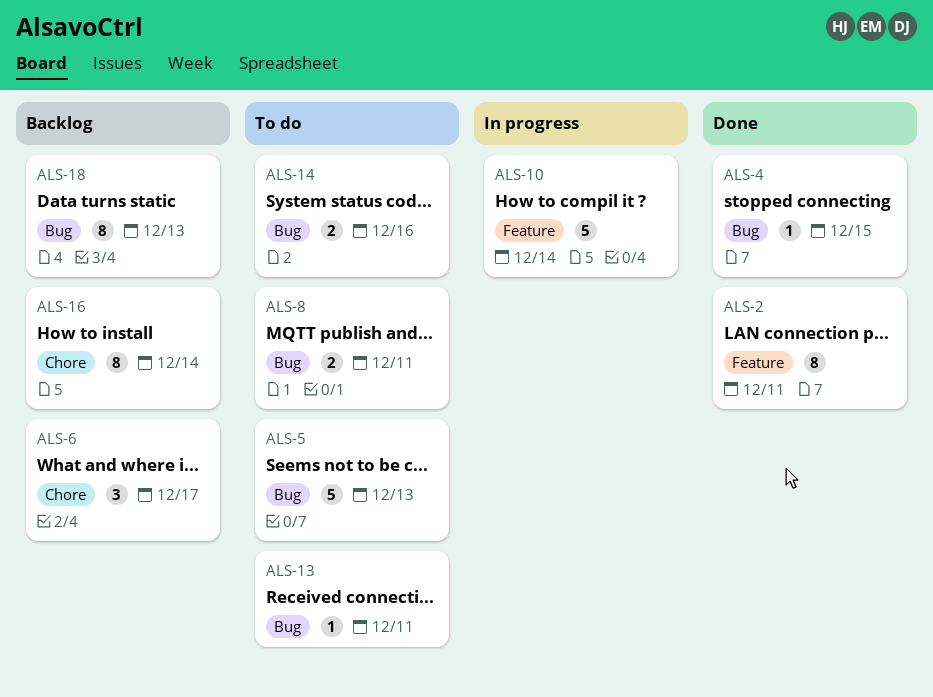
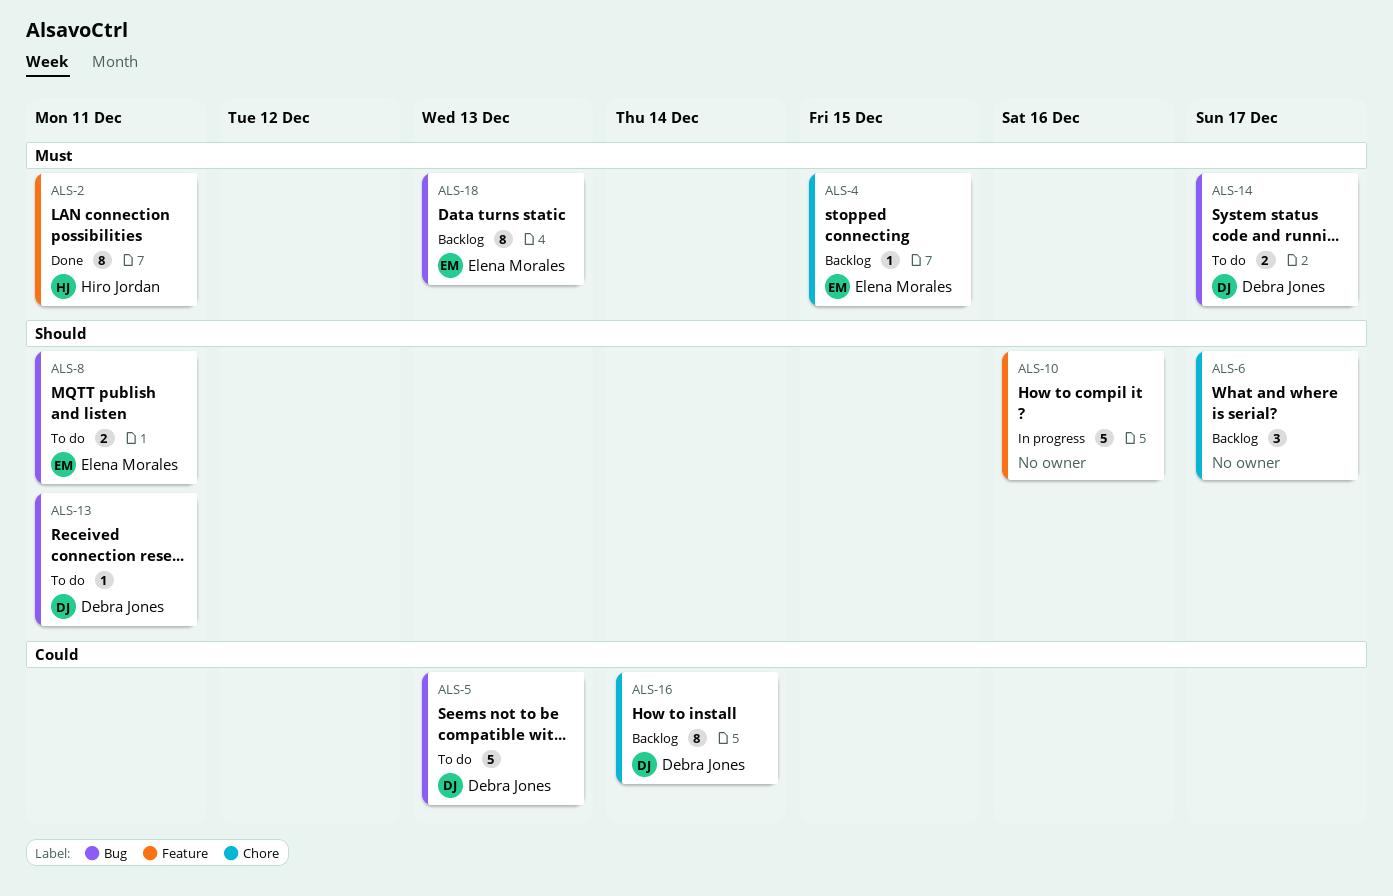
ALS-4, status: Done -> Backlog
ALS-4, label: Bug -> Chore
ALS-10, due: Dec 14 -> Dec 16
ALS-14, due: Dec 16 -> Dec 17

